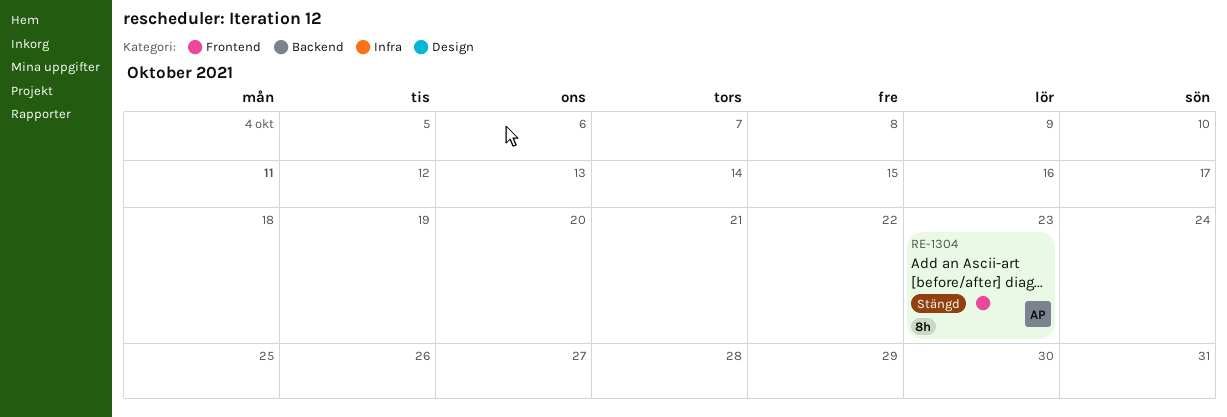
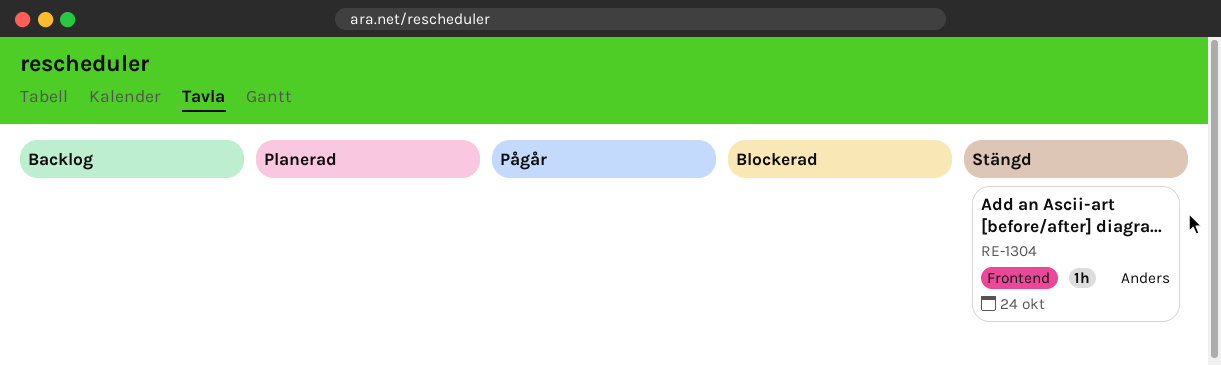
RE-1304, estimate: 8h -> 1h
RE-1304, due: Oct 23 -> Oct 24

